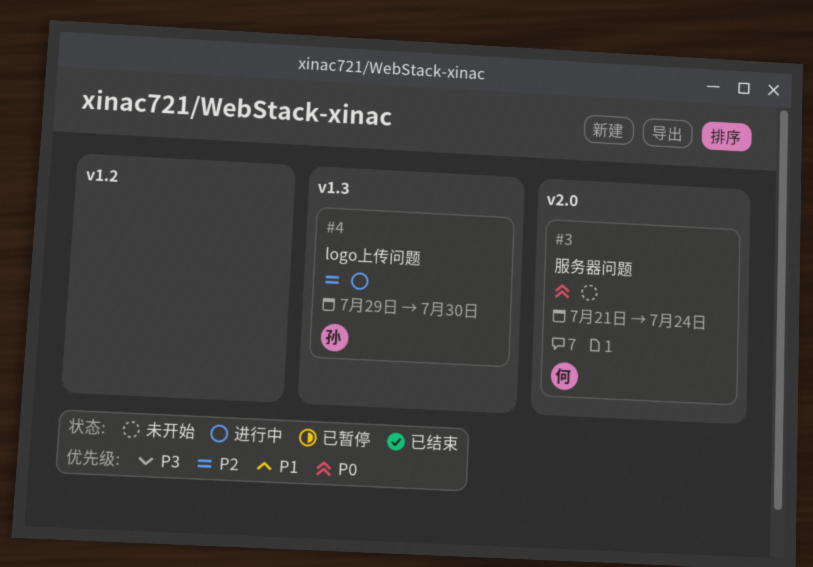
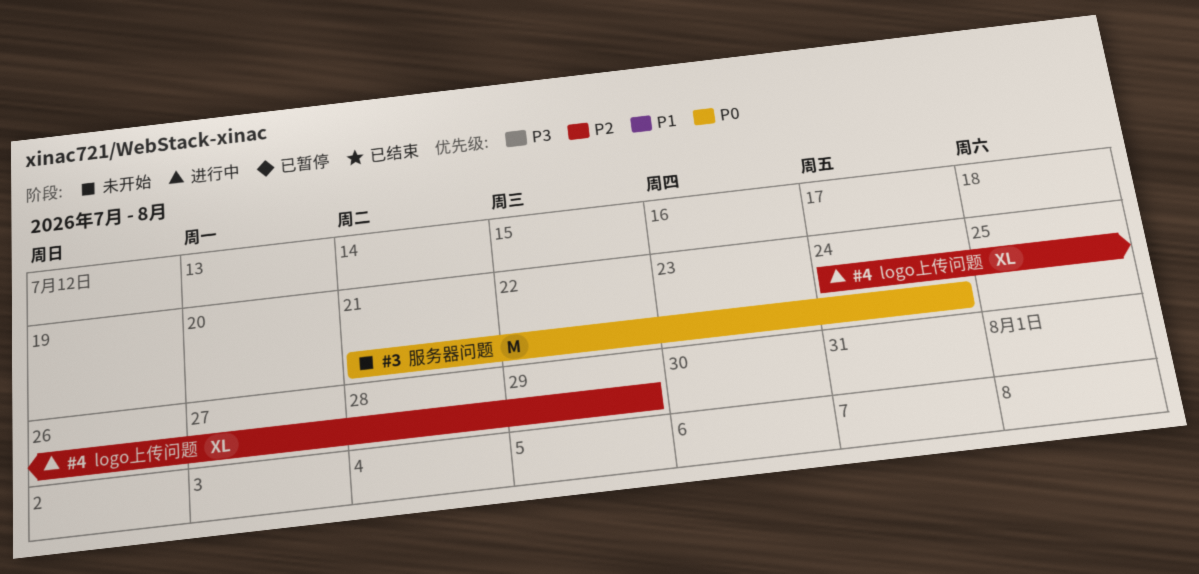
#4, start: Jul 29 -> Jul 24
#4, due: Jul 30 -> Jul 29

